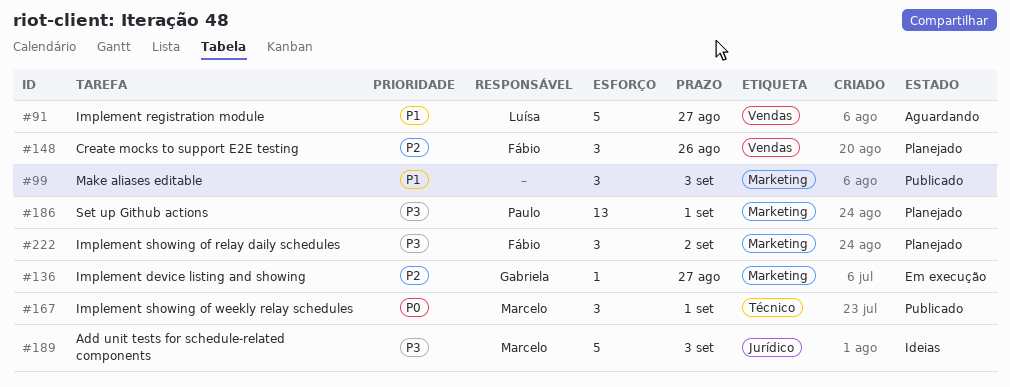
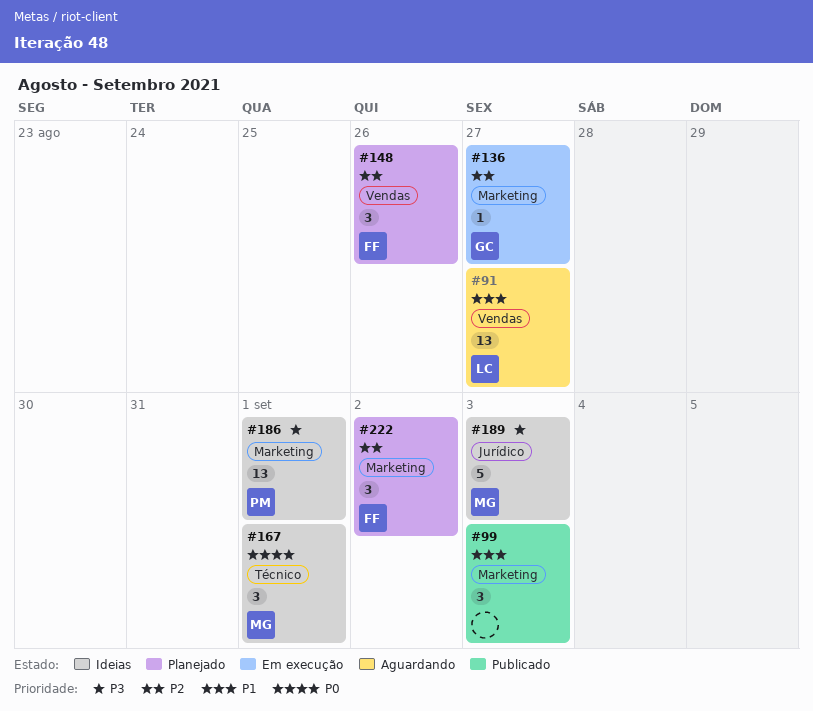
#91, estimate: 5 -> 13
#167, status: Publicado -> Ideias
#186, status: Planejado -> Ideias
#222, priority: P3 -> P2

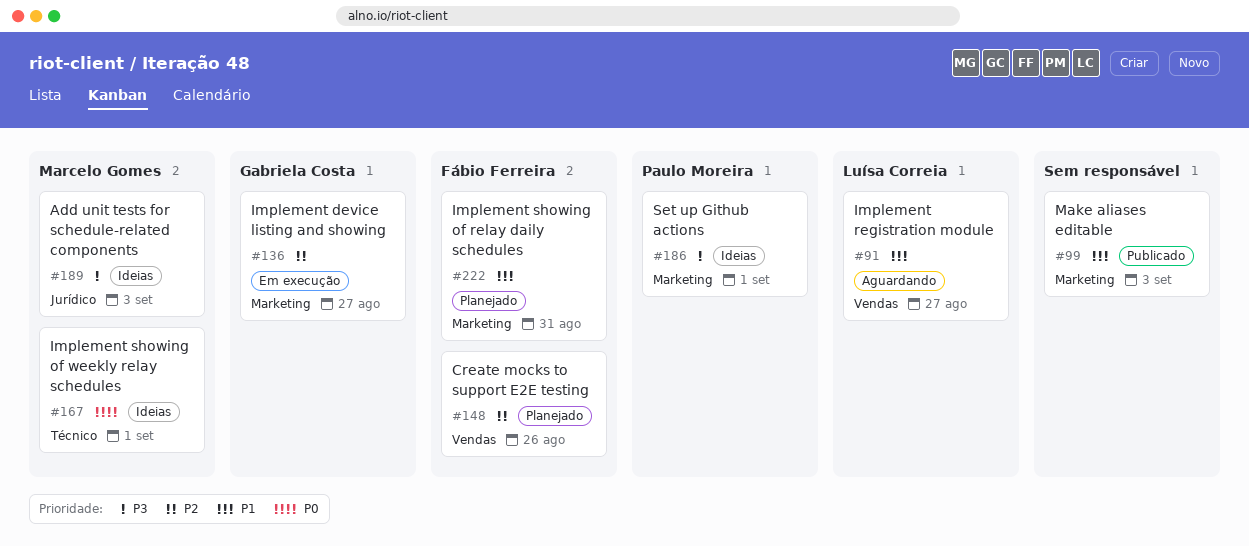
#222, priority: P2 -> P1
#222, due: Sep 2 -> Aug 31

